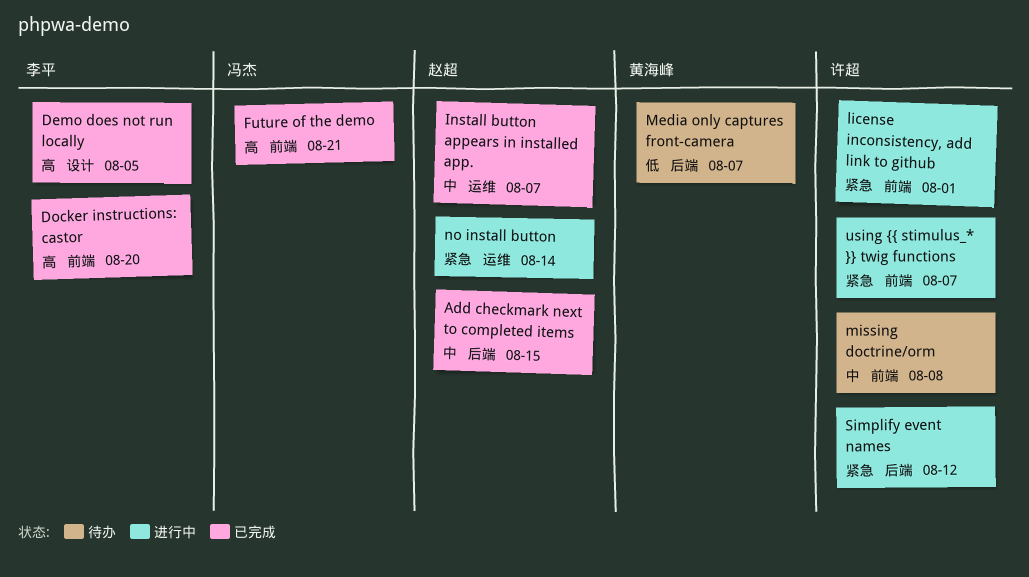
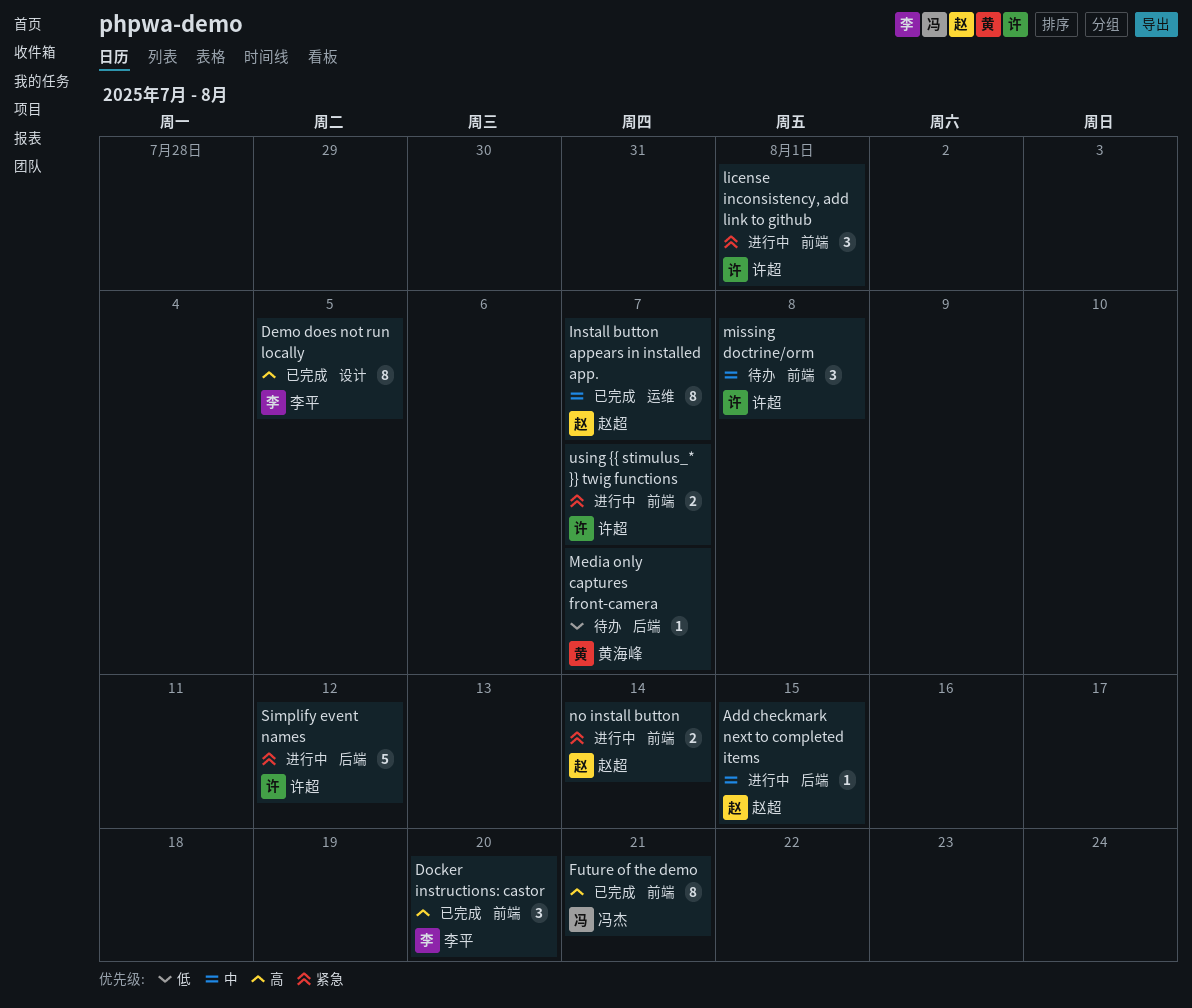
Add checkmark next to completed items, status: 已完成 -> 进行中
no install button, label: 运维 -> 前端

